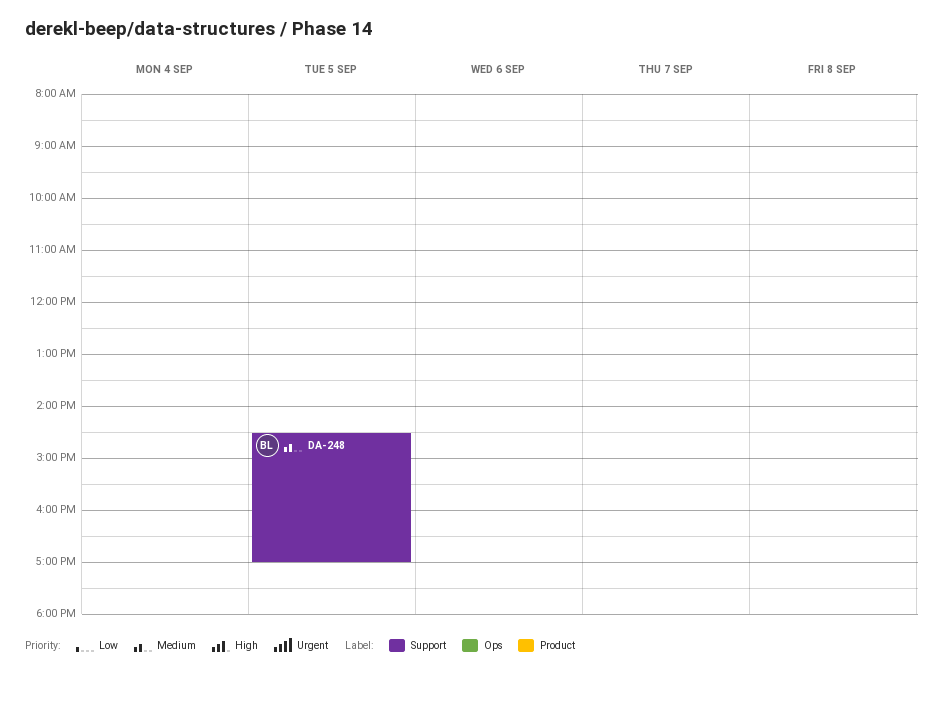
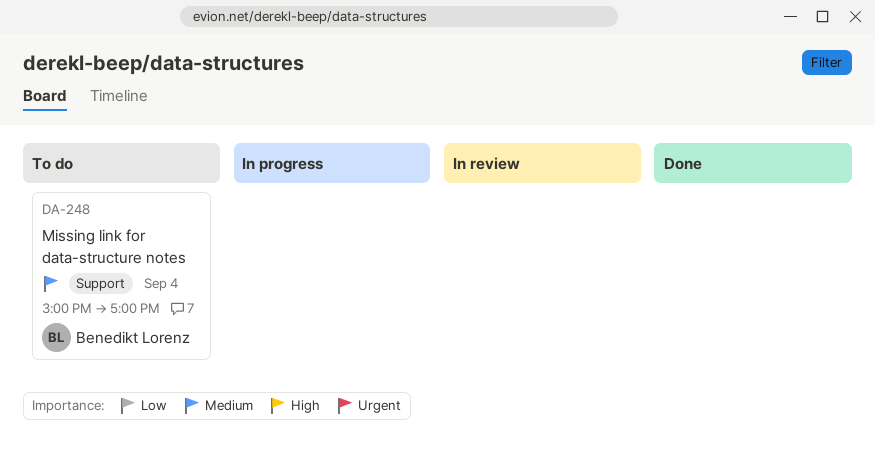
DA-248, day: Sep 5 -> Sep 4
DA-248, begins: 14:30 -> 15:00

